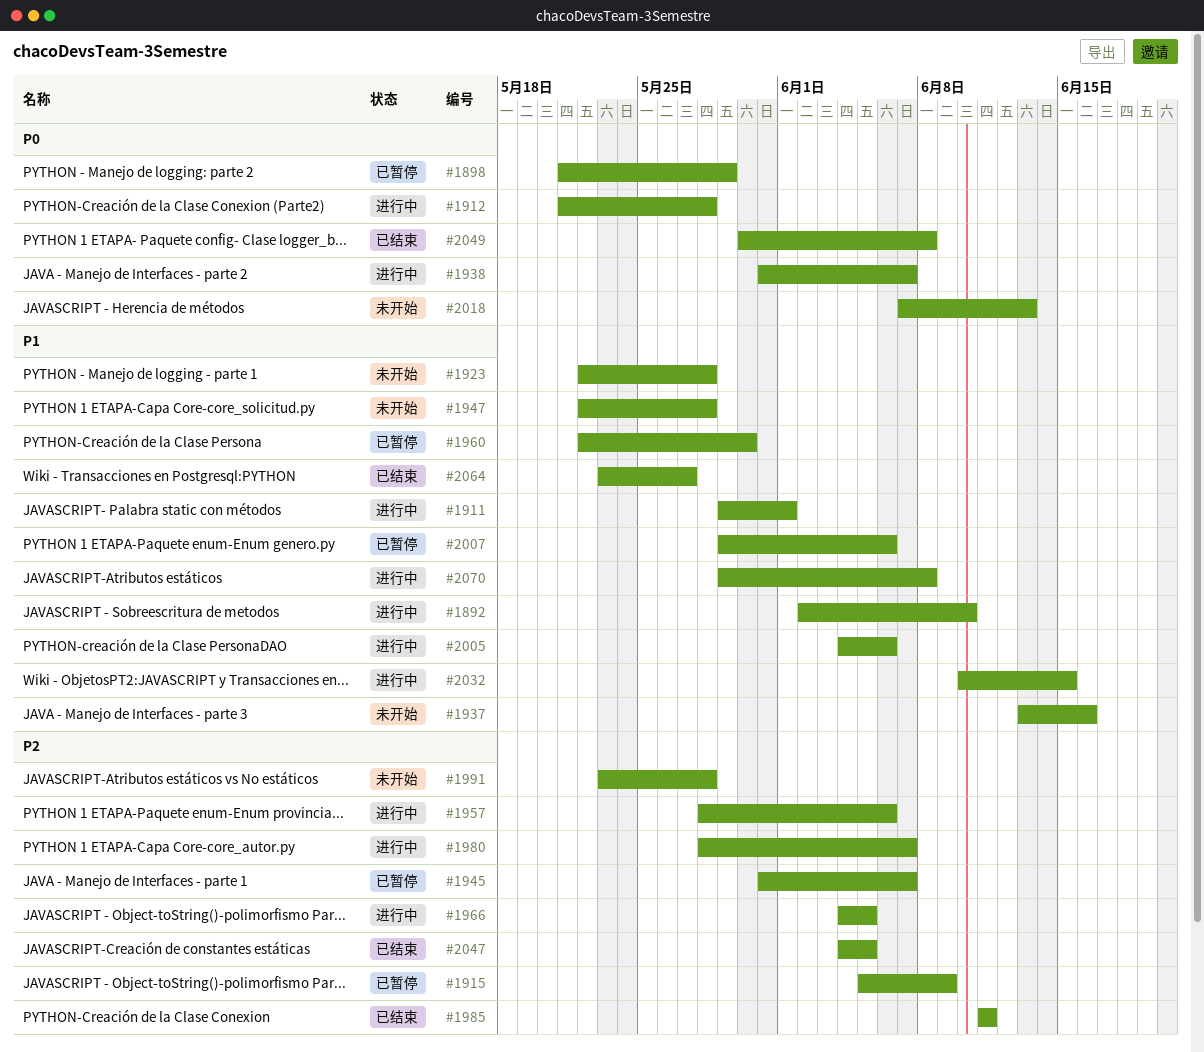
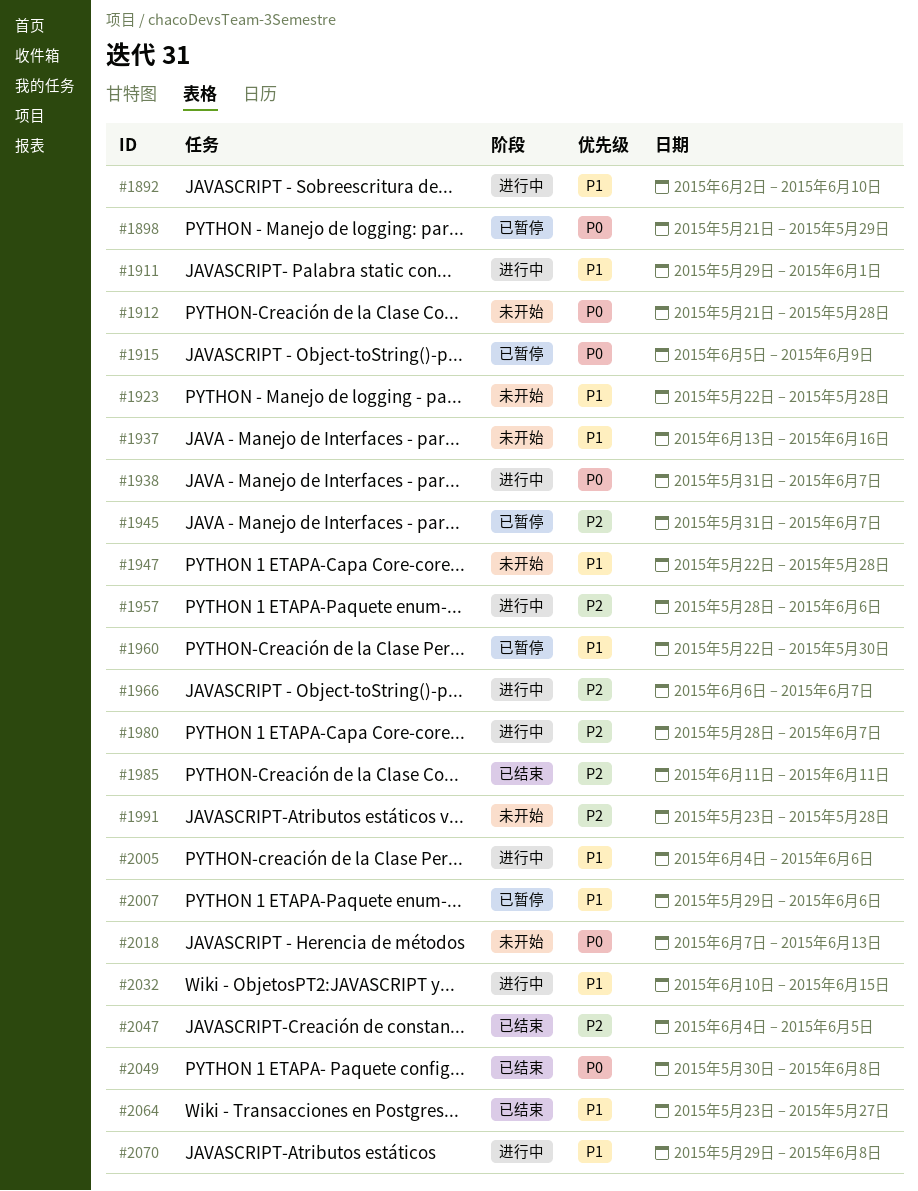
#1912, status: 进行中 -> 未开始
#1915, priority: P2 -> P0
#1966, start: Jun 4 -> Jun 6
#1966, due: Jun 5 -> Jun 7

